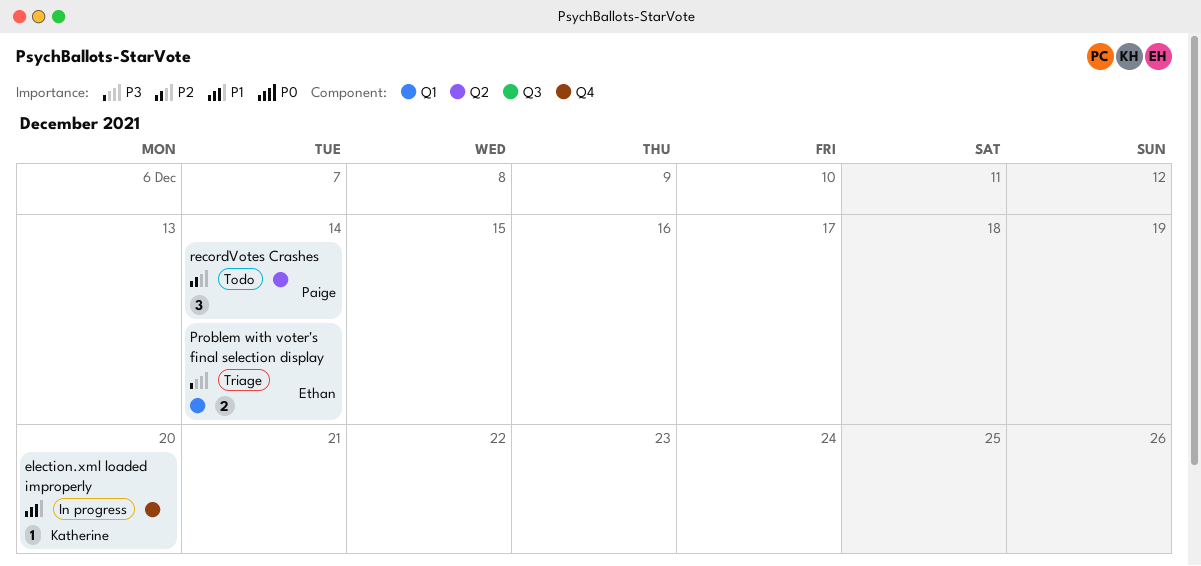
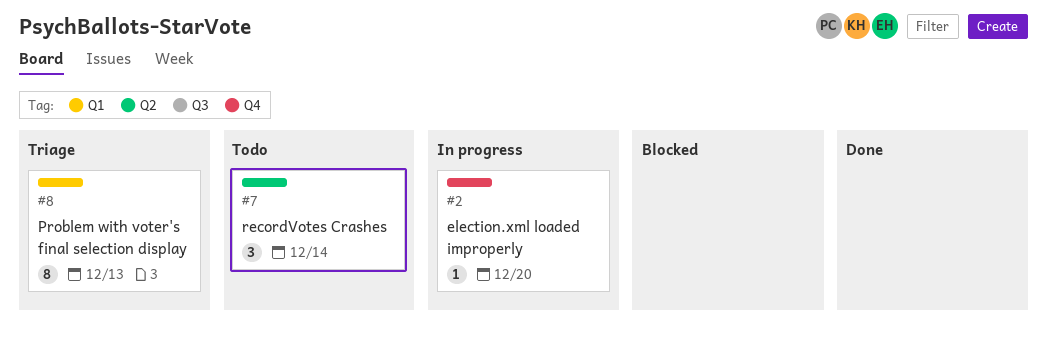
Problem with voter's final selection display, estimate: 2 -> 8
Problem with voter's final selection display, due: Dec 14 -> Dec 13

